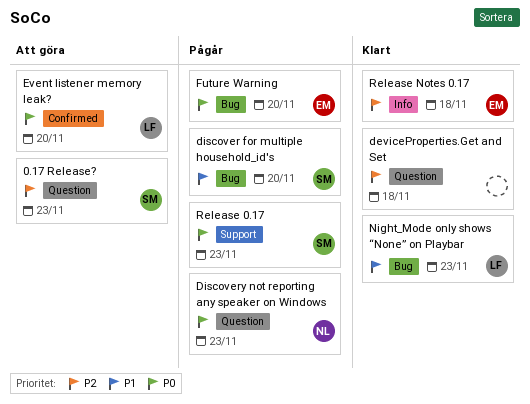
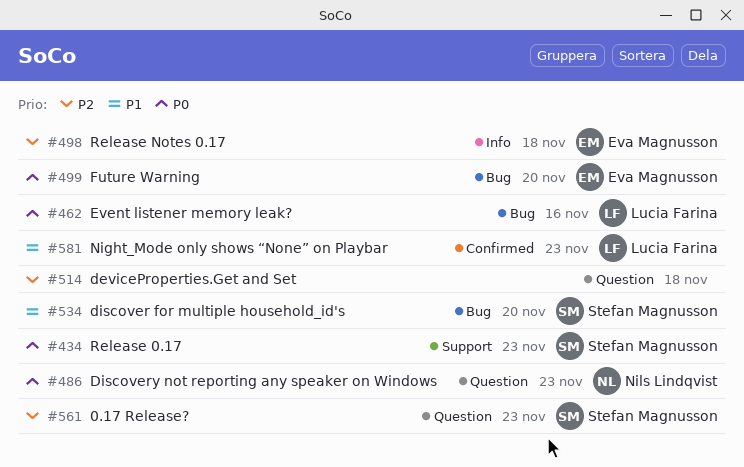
Event listener memory leak?, label: Confirmed -> Bug
Event listener memory leak?, due: Nov 20 -> Nov 16
Night_Mode only shows “None” on Playbar, label: Bug -> Confirmed

